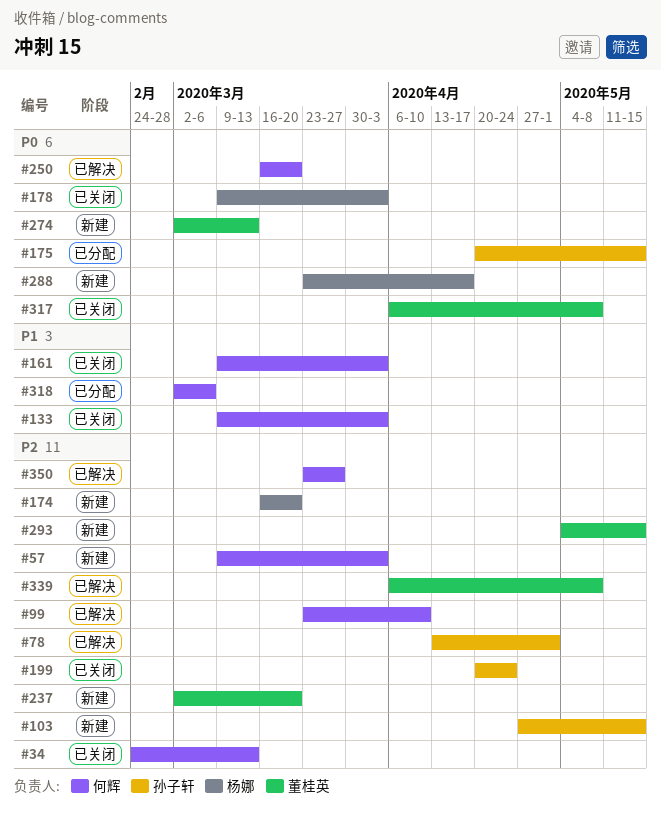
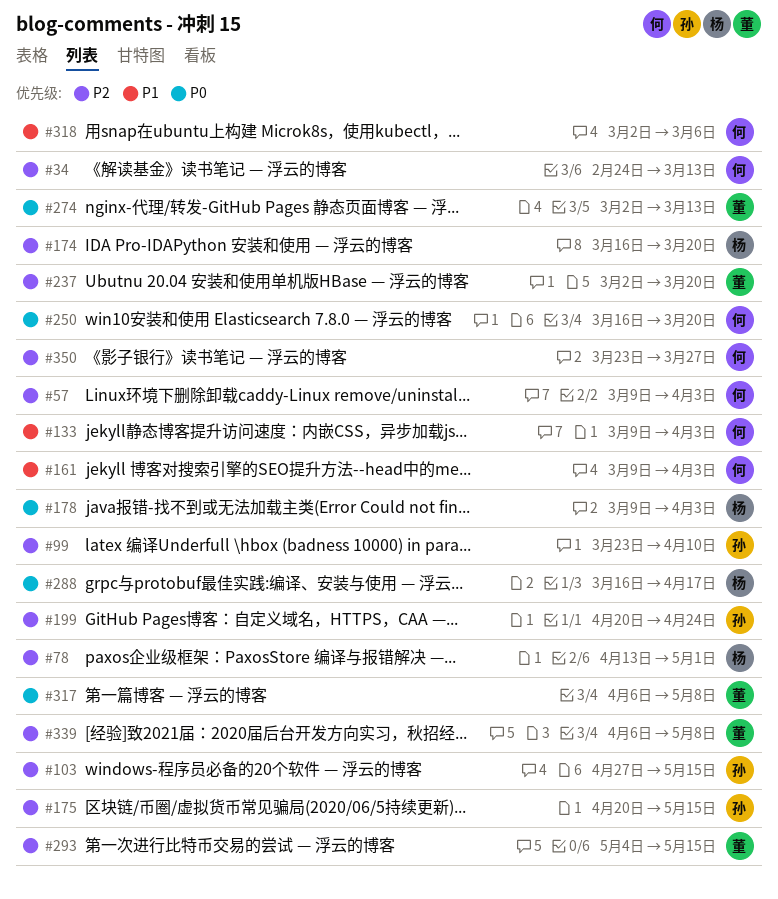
#78, owner: 孙子轩 -> 杨娜
#99, owner: 何辉 -> 孙子轩
#175, priority: P0 -> P2
#288, start: Mar 23 -> Mar 16

